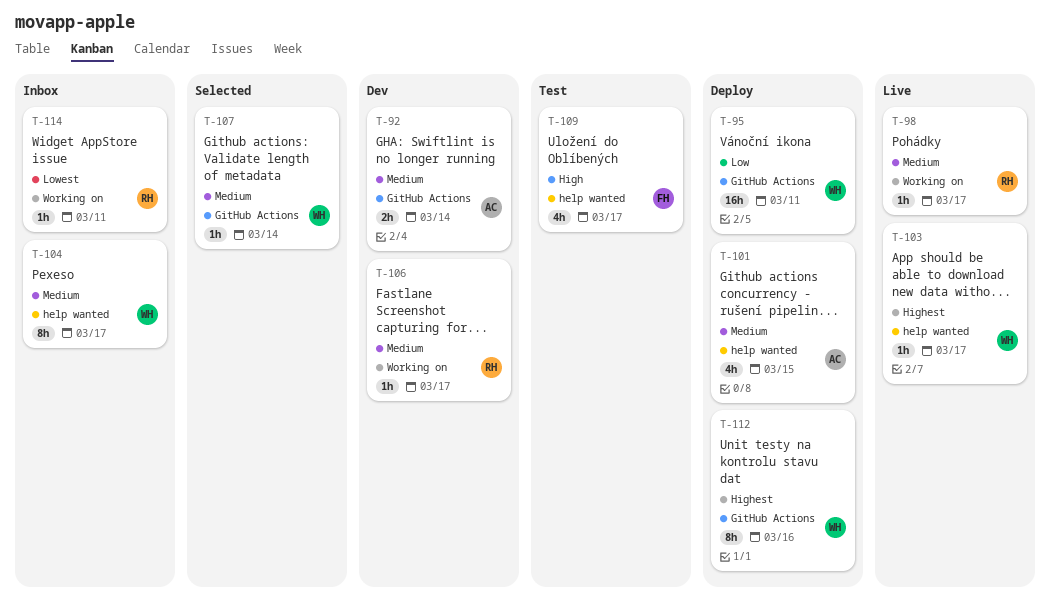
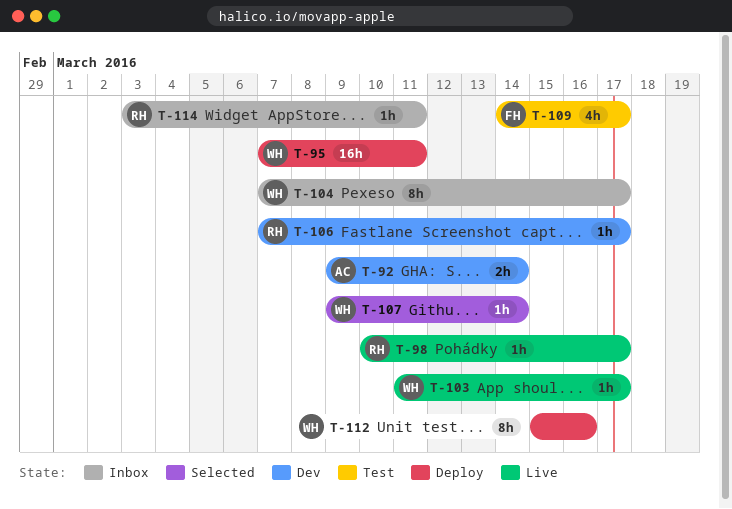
T-101: present -> none

